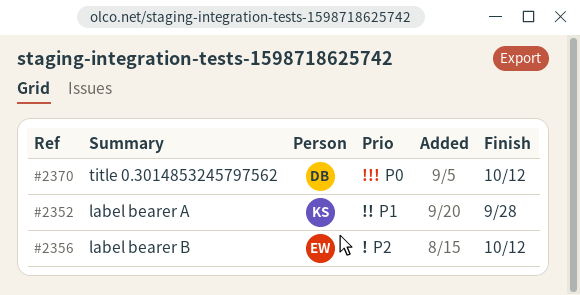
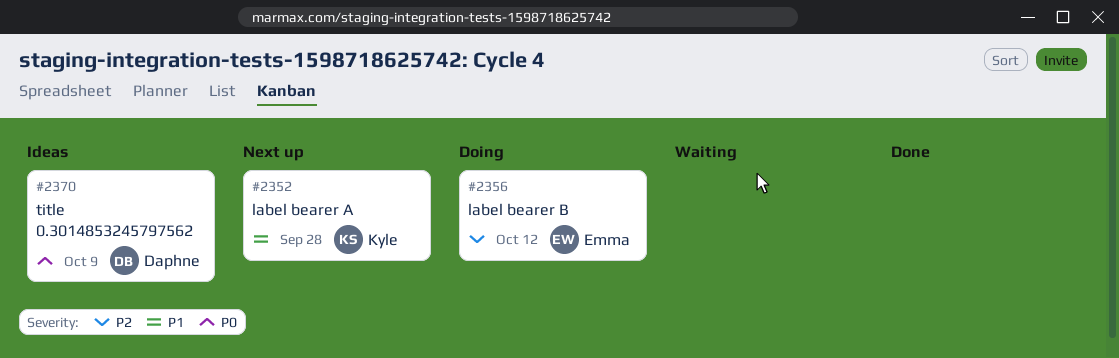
#2370, due: Oct 12 -> Oct 9

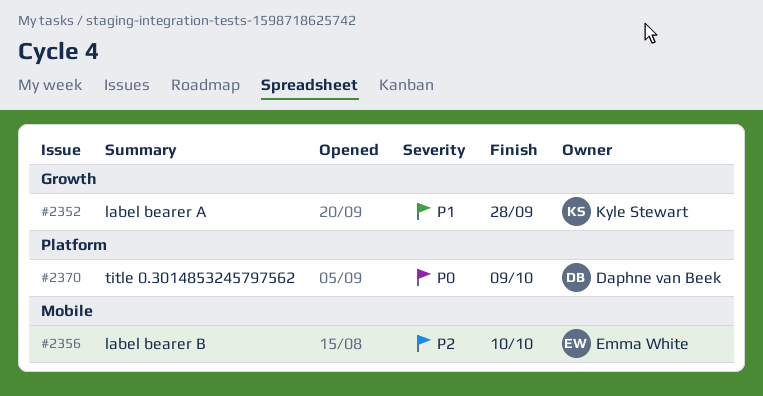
#2356, due: Oct 12 -> Oct 10

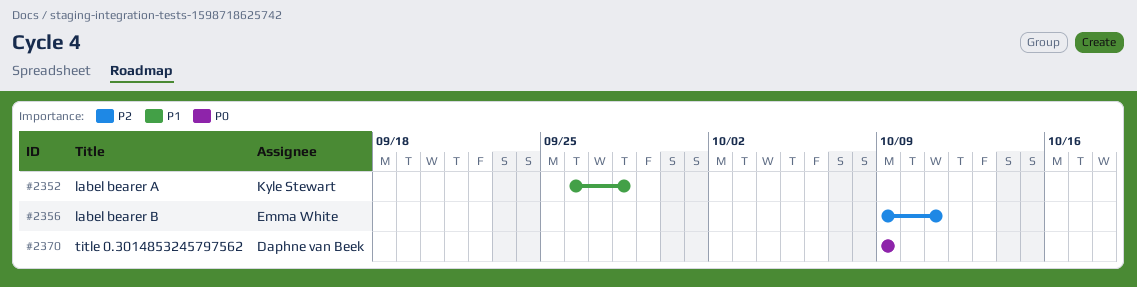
#2356, due: Oct 10 -> Oct 11

